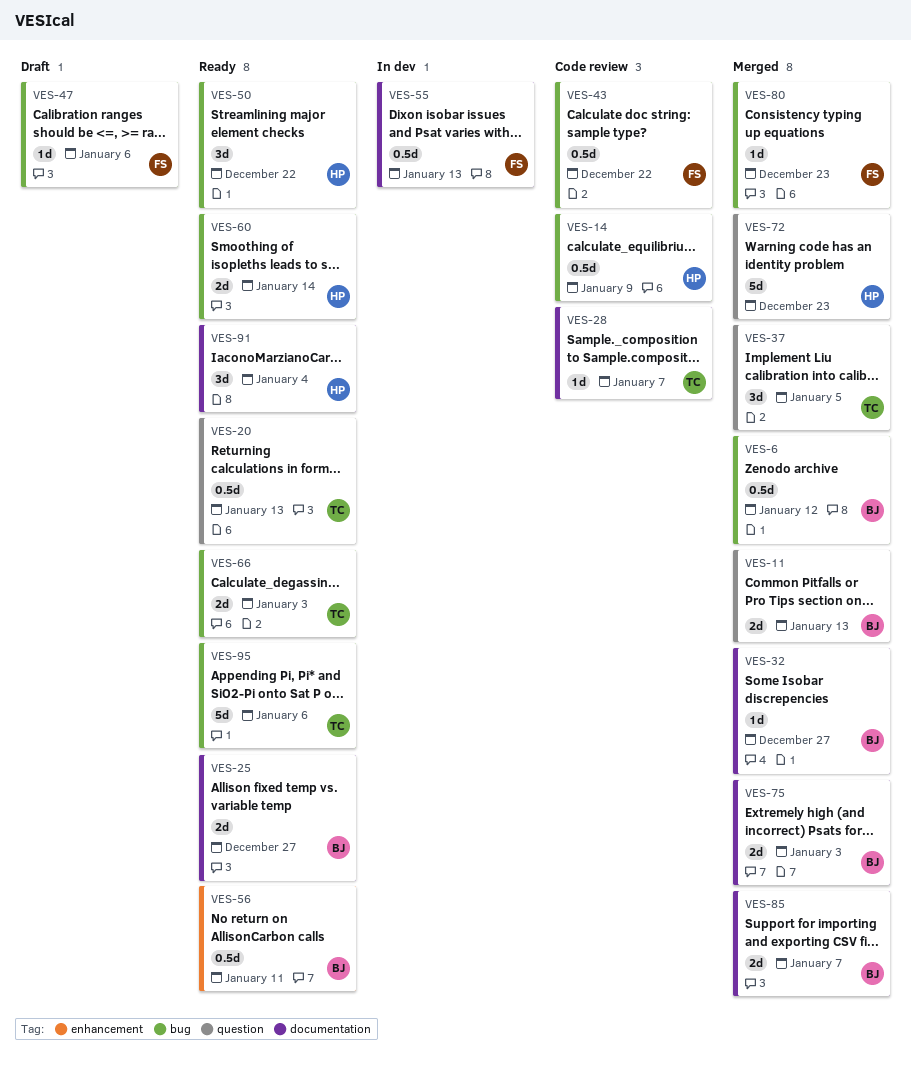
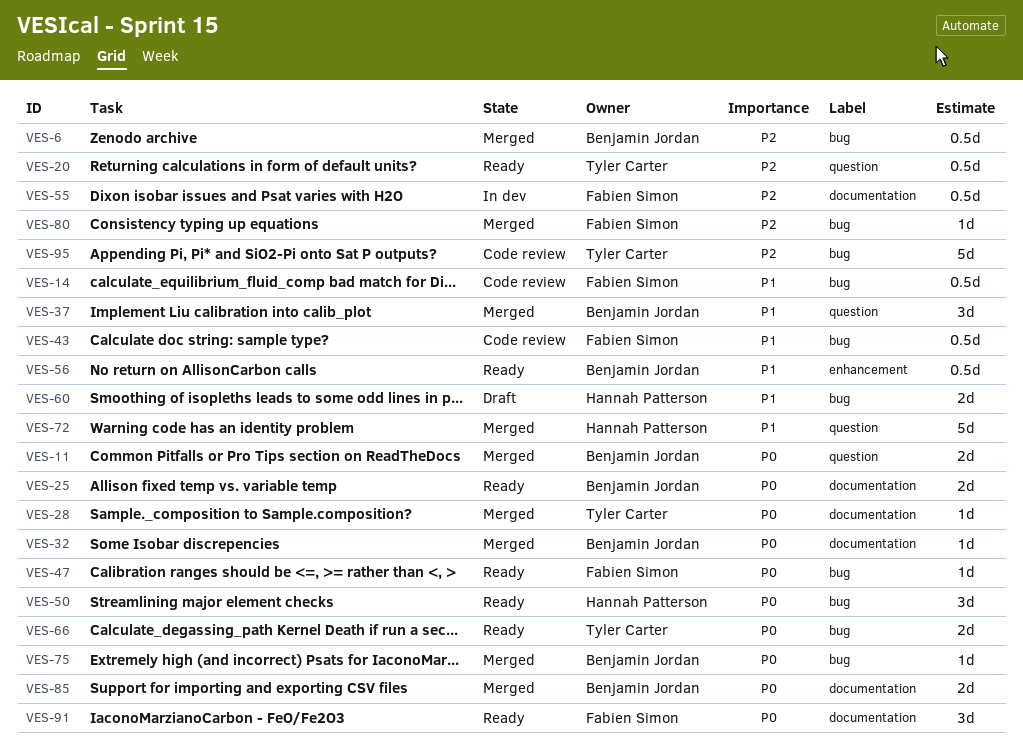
VES-14, owner: Hannah Patterson -> Fabien Simon
VES-28, status: Code review -> Merged
VES-37, owner: Tyler Carter -> Benjamin Jordan
VES-47, status: Draft -> Ready
VES-60, status: Ready -> Draft
VES-75, label: documentation -> bug
VES-75, estimate: 2d -> 1d
VES-91, owner: Hannah Patterson -> Fabien Simon
VES-95, status: Ready -> Code review

